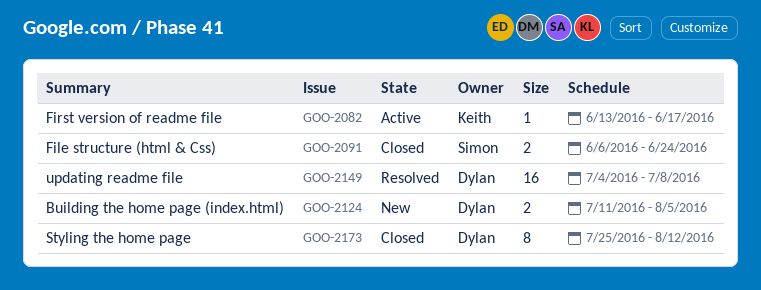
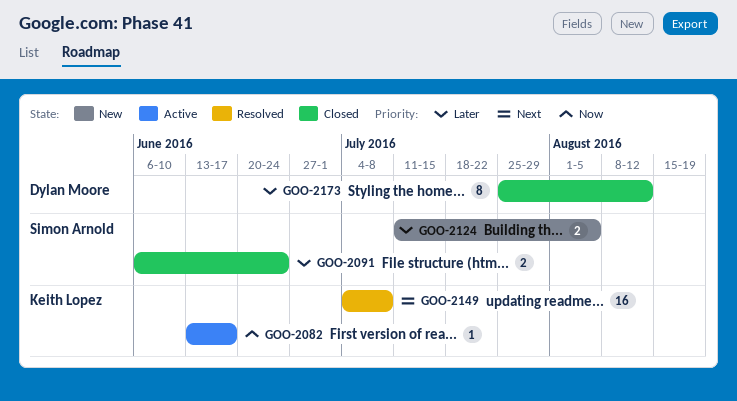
GOO-2124, owner: Dylan Moore -> Simon Arnold
GOO-2149, owner: Dylan Moore -> Keith Lopez

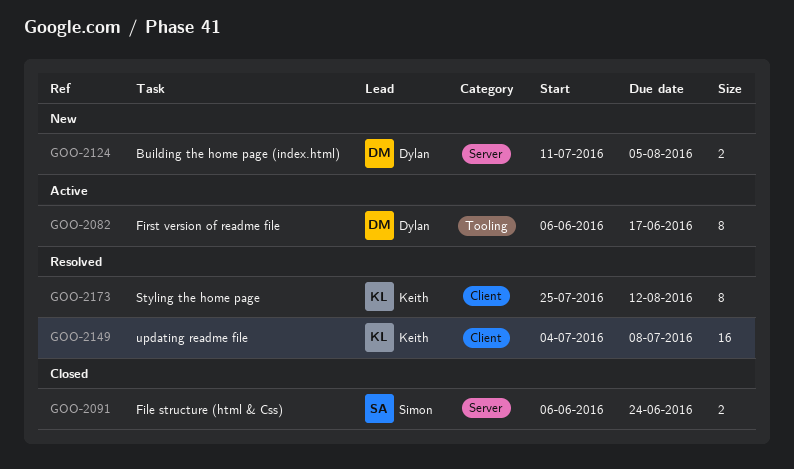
GOO-2082, owner: Keith Lopez -> Dylan Moore
GOO-2082, estimate: 1 -> 8
GOO-2082, start: Jun 13 -> Jun 6
GOO-2124, owner: Simon Arnold -> Dylan Moore
GOO-2173, status: Closed -> Resolved
GOO-2173, owner: Dylan Moore -> Keith Lopez

